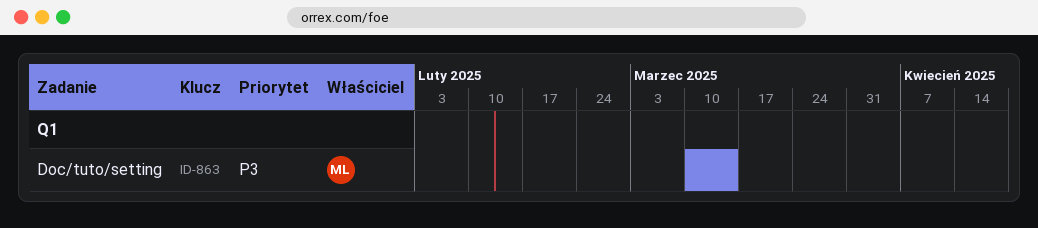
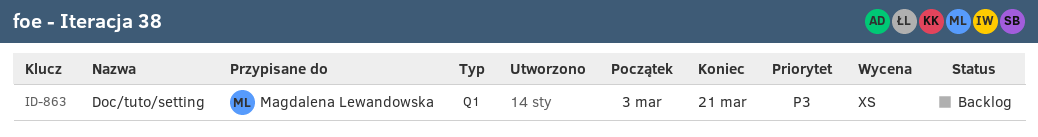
ID-863, start: Mar 10 -> Mar 3
ID-863, due: Mar 14 -> Mar 21

